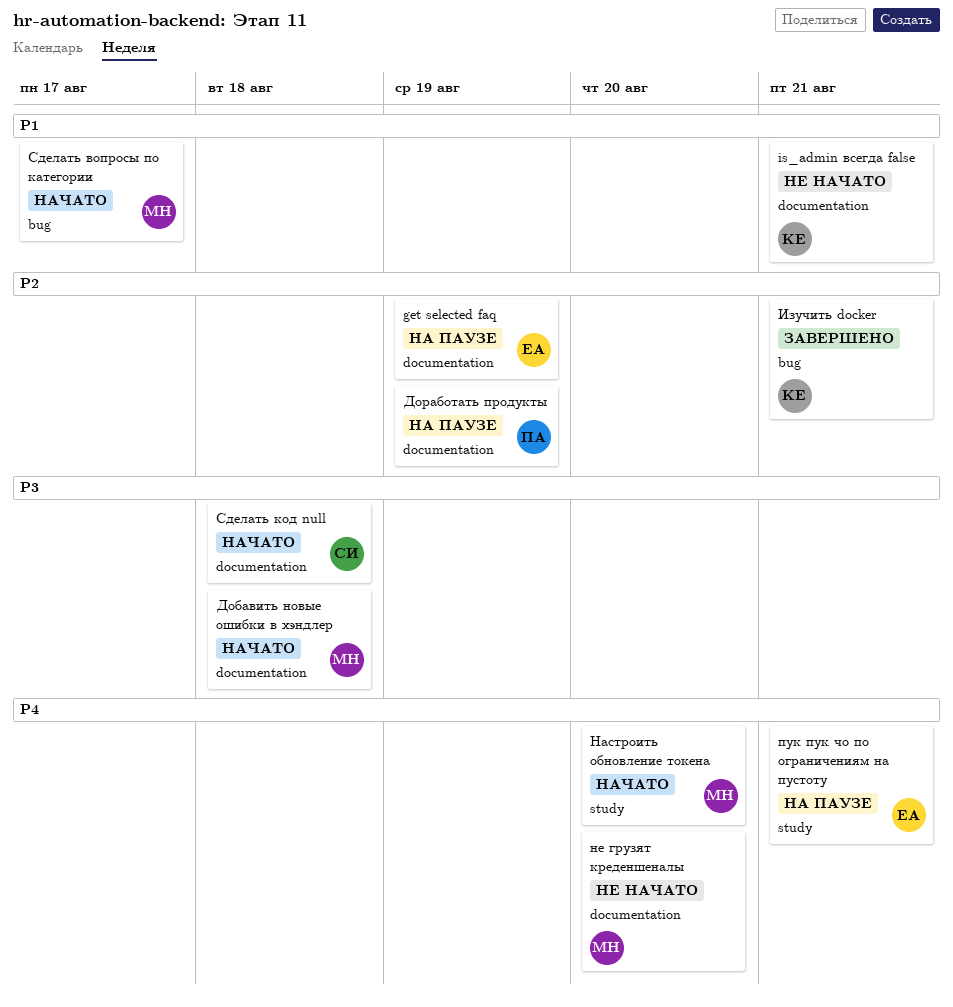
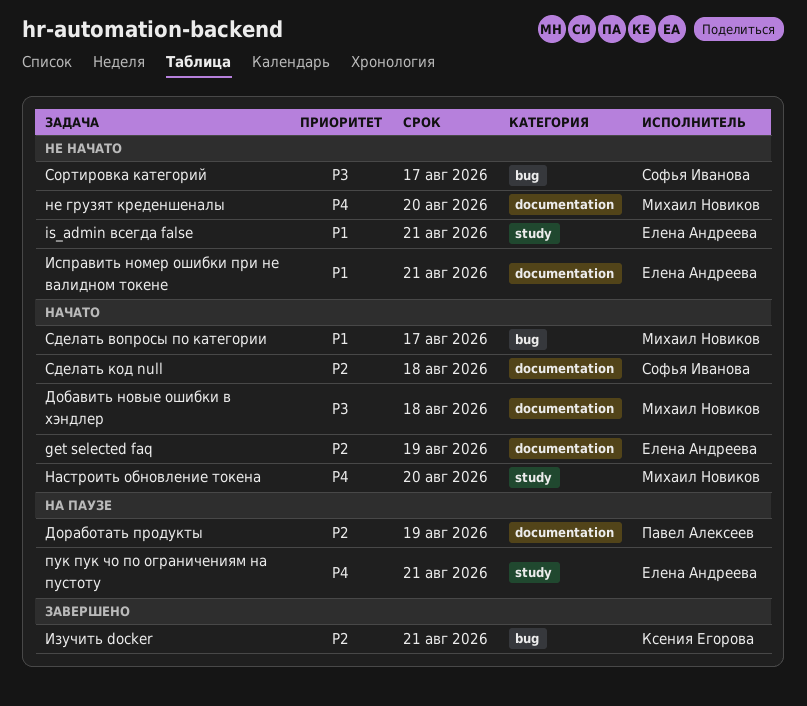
get selected faq, status: На паузе -> Начато
is_admin всегда false, owner: Ксения Егорова -> Елена Андреева
is_admin всегда false, label: documentation -> study
Исправить номер ошибки при не валидном токене: none -> present
Сделать код null, priority: P3 -> P2
Сортировка категорий: none -> present

